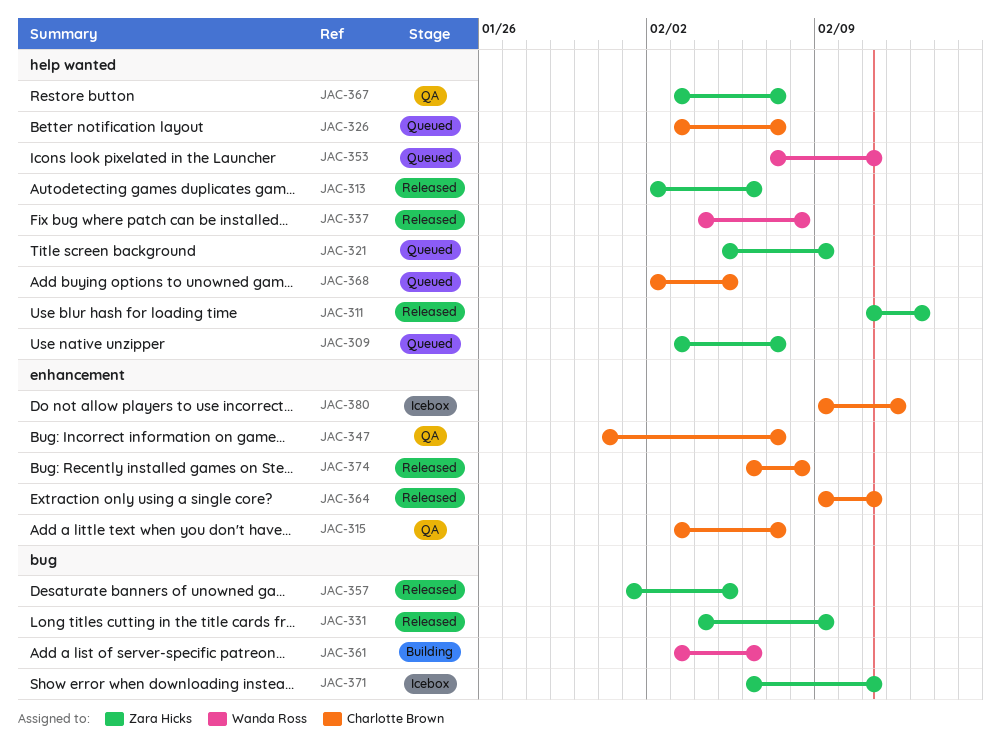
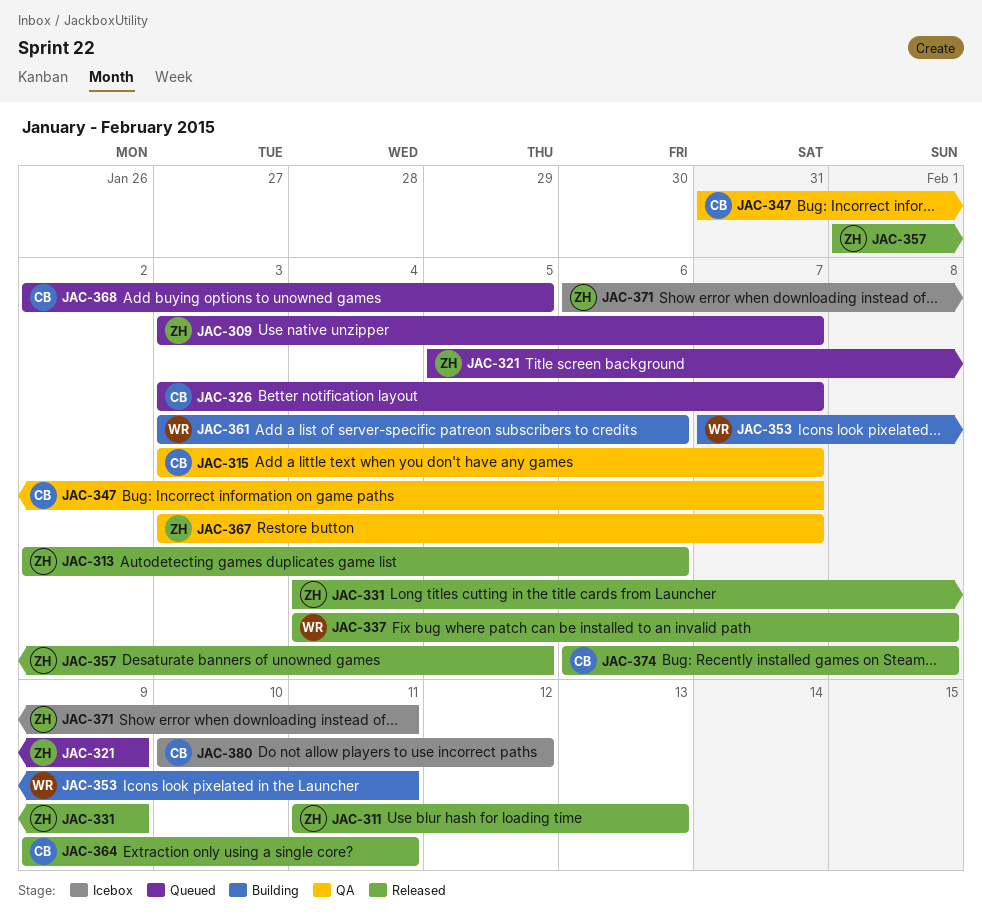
JAC-353, status: Queued -> Building
JAC-380, start: Feb 9 -> Feb 10

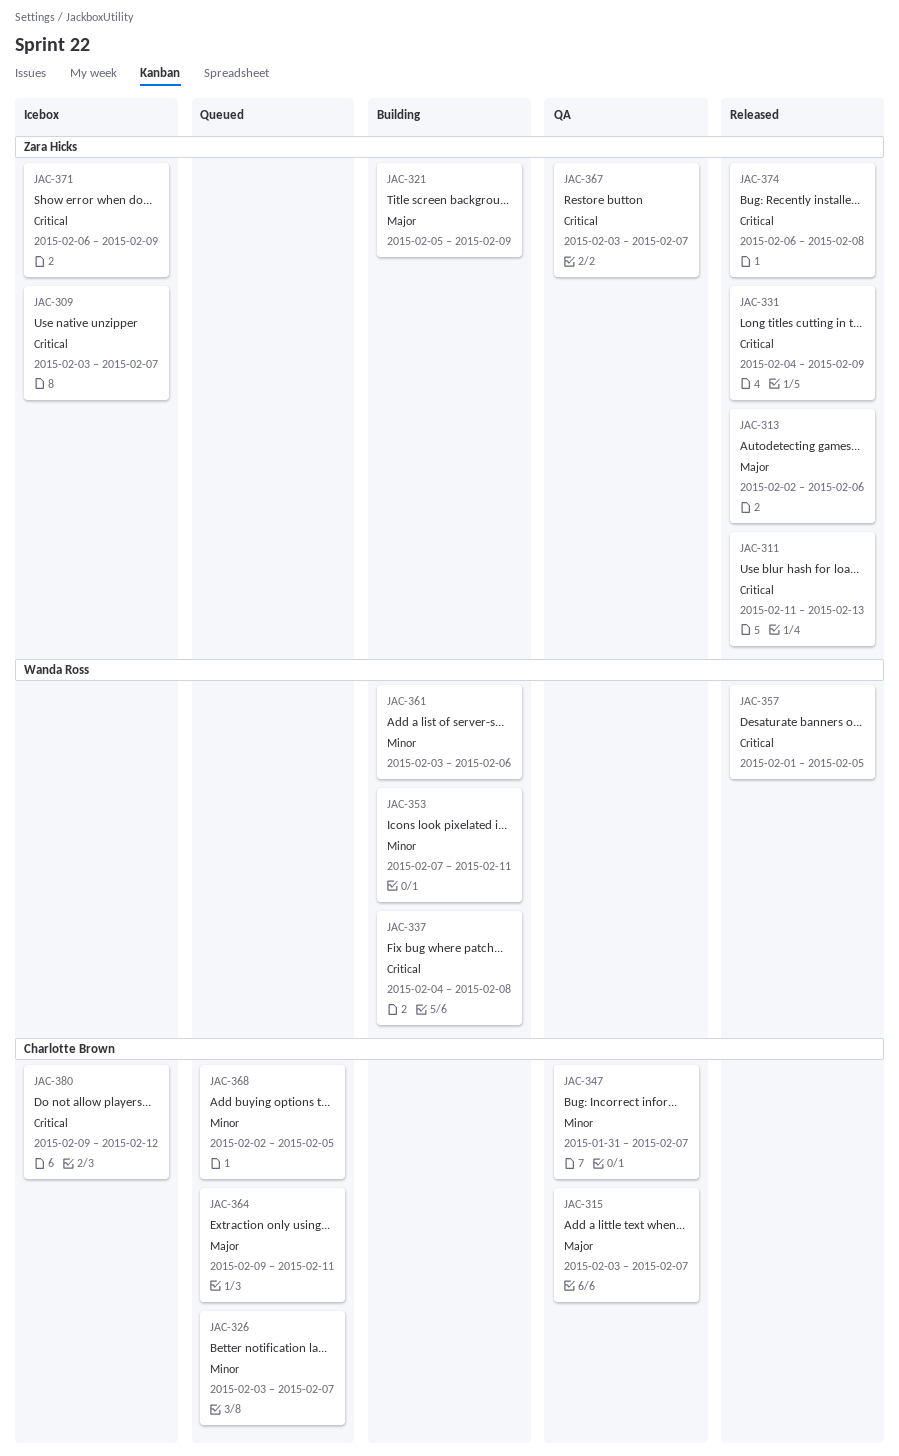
JAC-309, status: Queued -> Icebox
JAC-321, status: Queued -> Building
JAC-337, status: Released -> Building
JAC-357, owner: Zara Hicks -> Wanda Ross
JAC-364, status: Released -> Queued
JAC-371, due: Feb 11 -> Feb 9
JAC-374, owner: Charlotte Brown -> Zara Hicks
JAC-380, start: Feb 10 -> Feb 9

